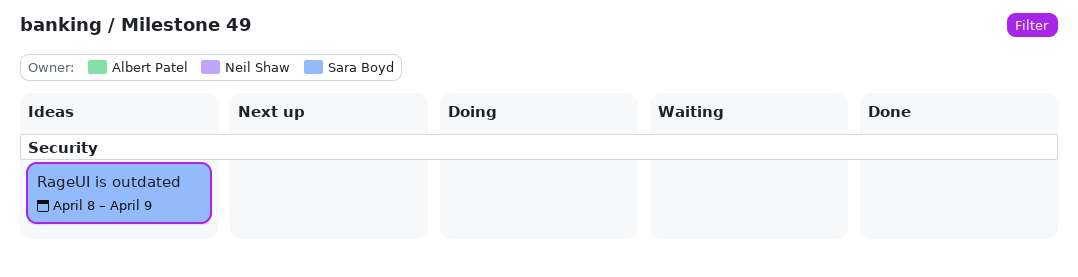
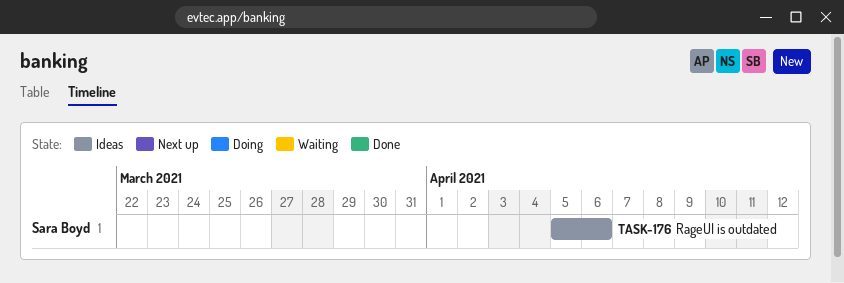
RageUI is outdated, start: Apr 8 -> Apr 5
RageUI is outdated, due: Apr 9 -> Apr 6

